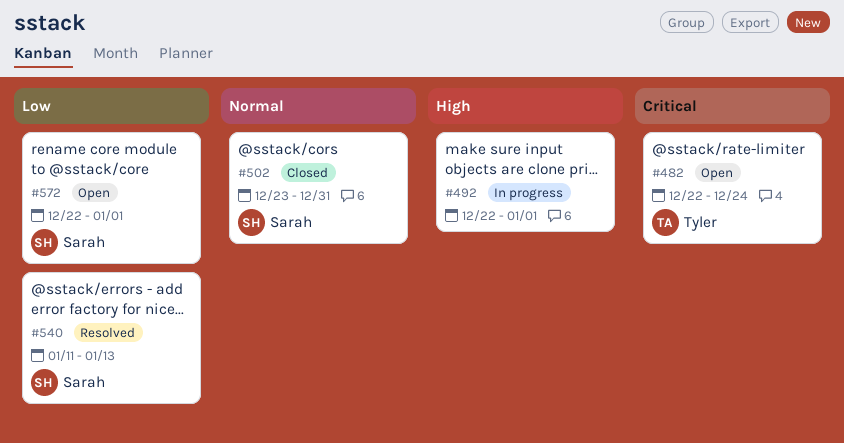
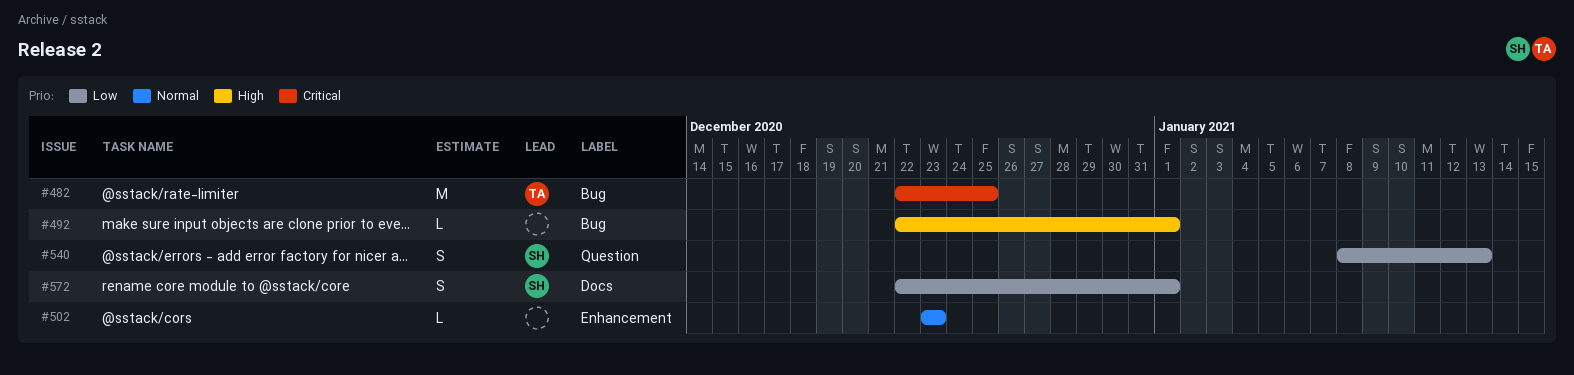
#482, due: Dec 24 -> Dec 25
#502, owner: Sarah -> none
#502, due: Dec 31 -> Dec 23
#540, start: Jan 11 -> Jan 8

